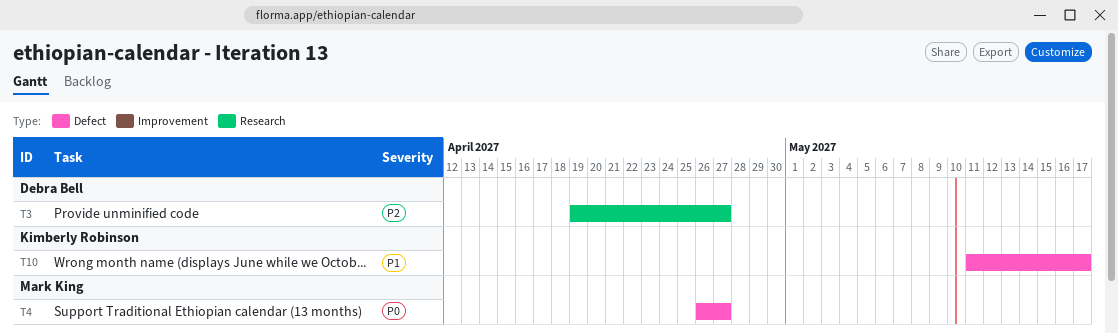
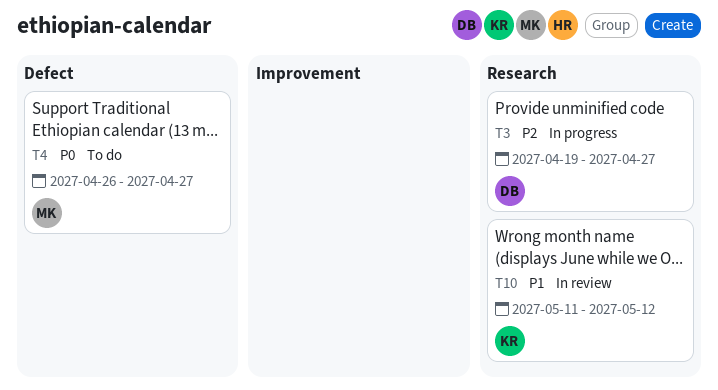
T10, label: Defect -> Research
T10, due: May 17 -> May 12

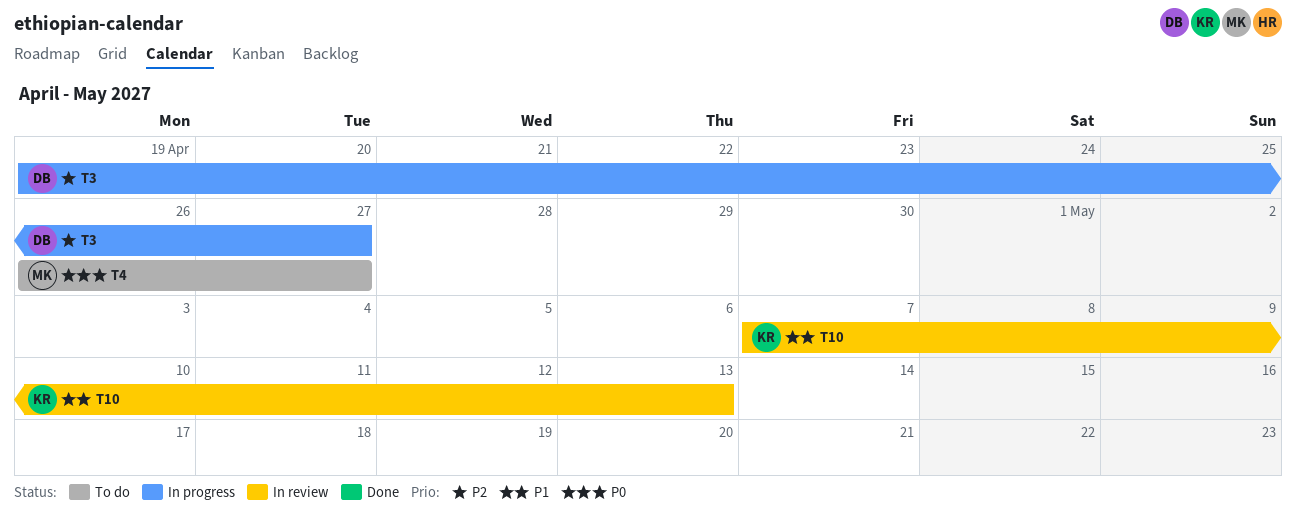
T10, start: May 11 -> May 7
T10, due: May 12 -> May 13

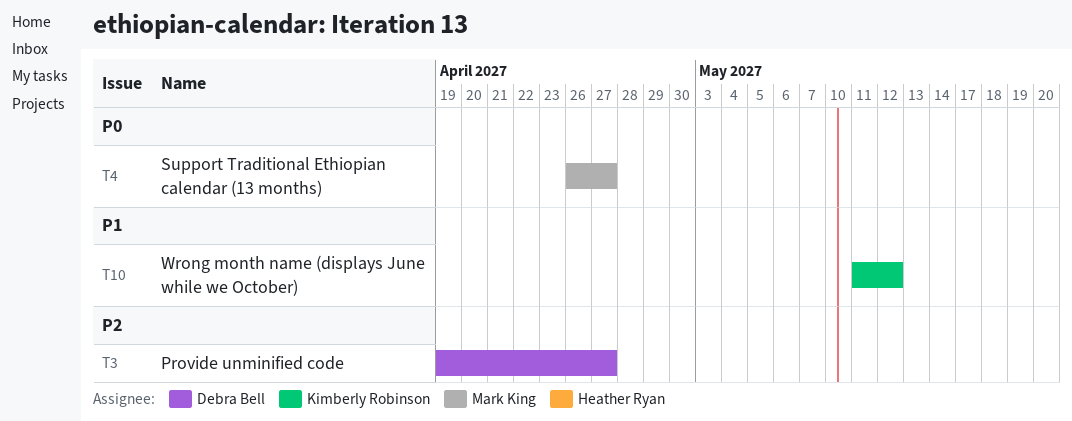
T10, start: May 7 -> May 11
T10, due: May 13 -> May 12

